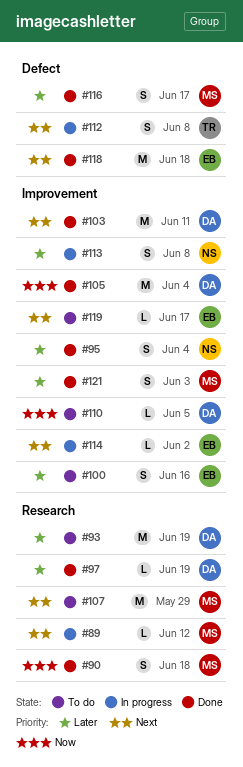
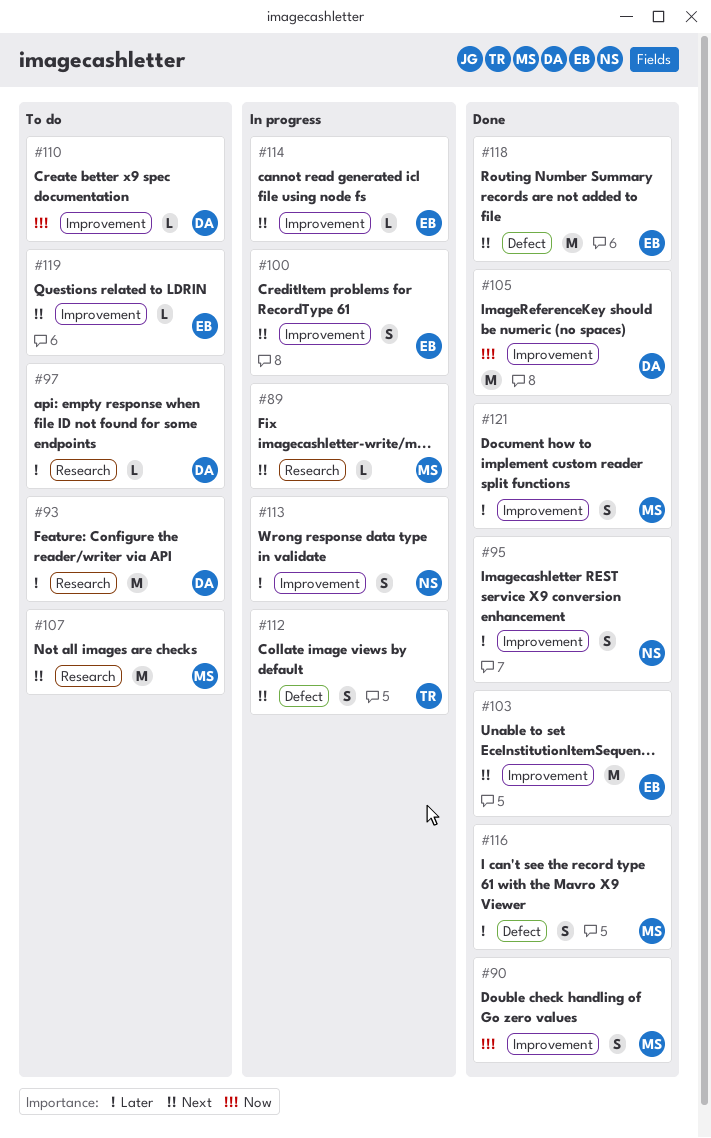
#90, label: Research -> Improvement
#97, status: Done -> To do
#100, status: To do -> In progress
#100, priority: Later -> Next
#103, owner: DA -> EB

